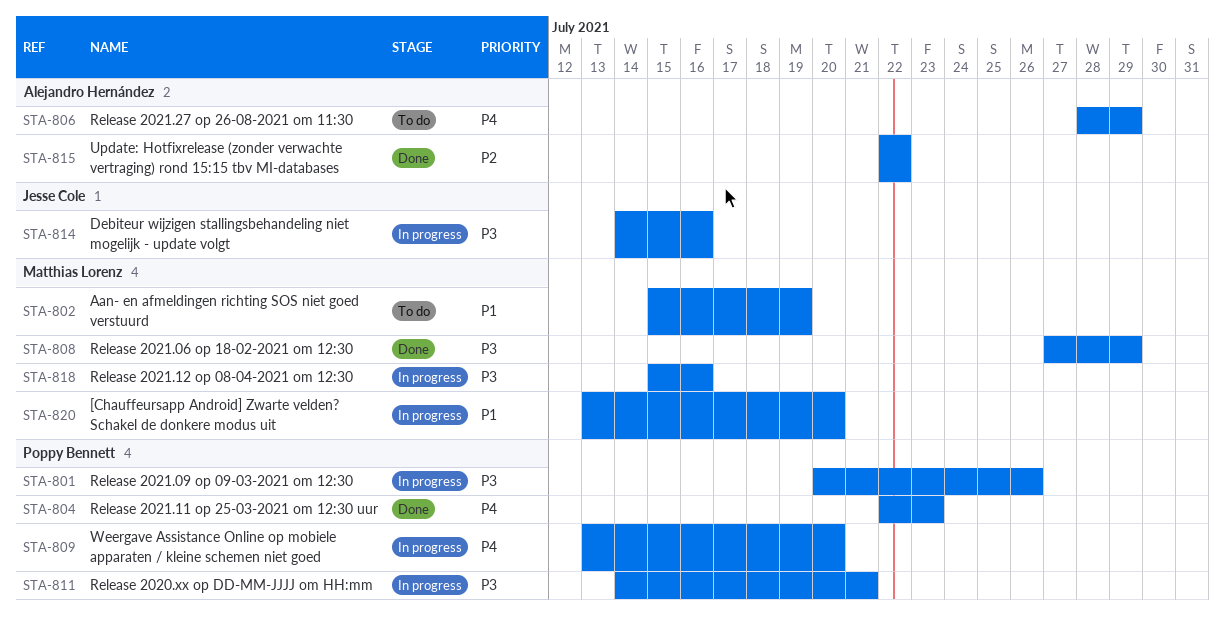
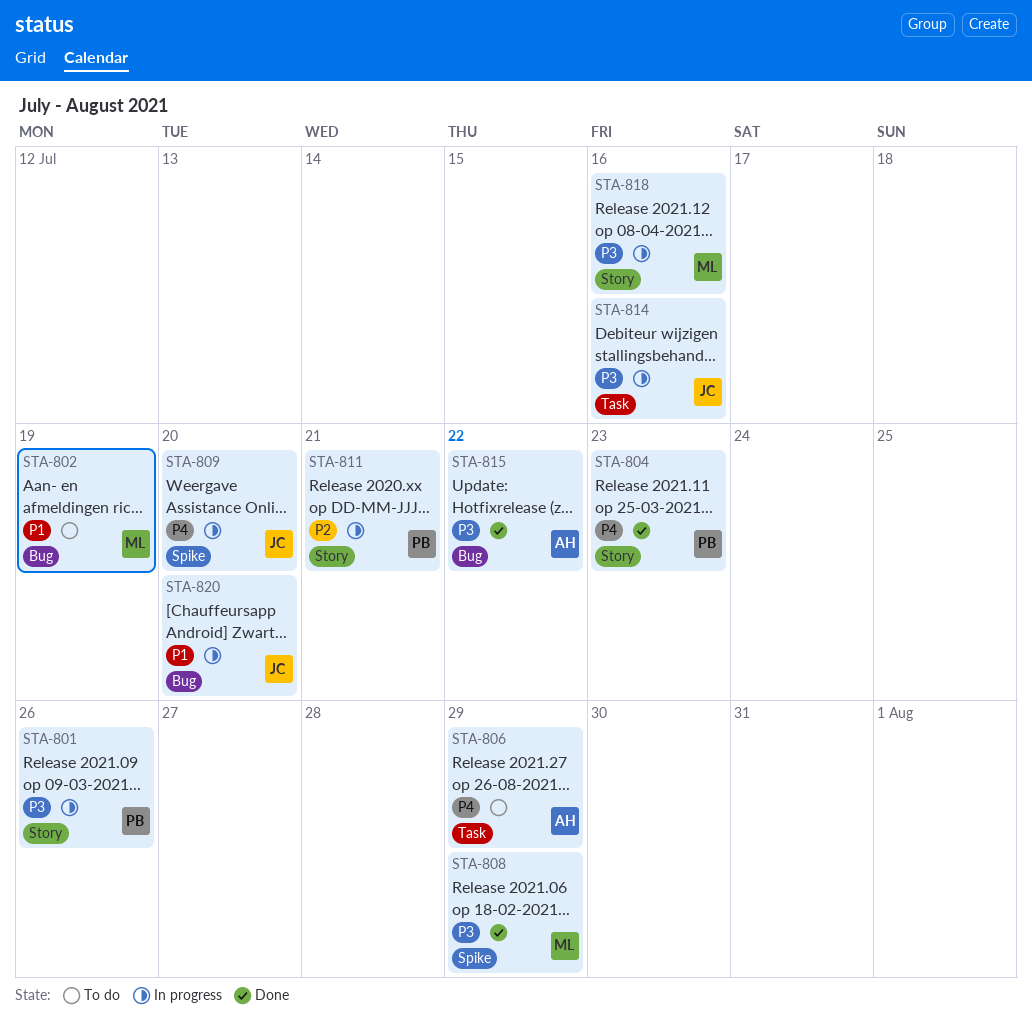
STA-809, owner: Poppy Bennett -> Jesse Cole
STA-811, priority: P3 -> P2
STA-815, priority: P2 -> P3
STA-820, owner: Matthias Lorenz -> Jesse Cole

